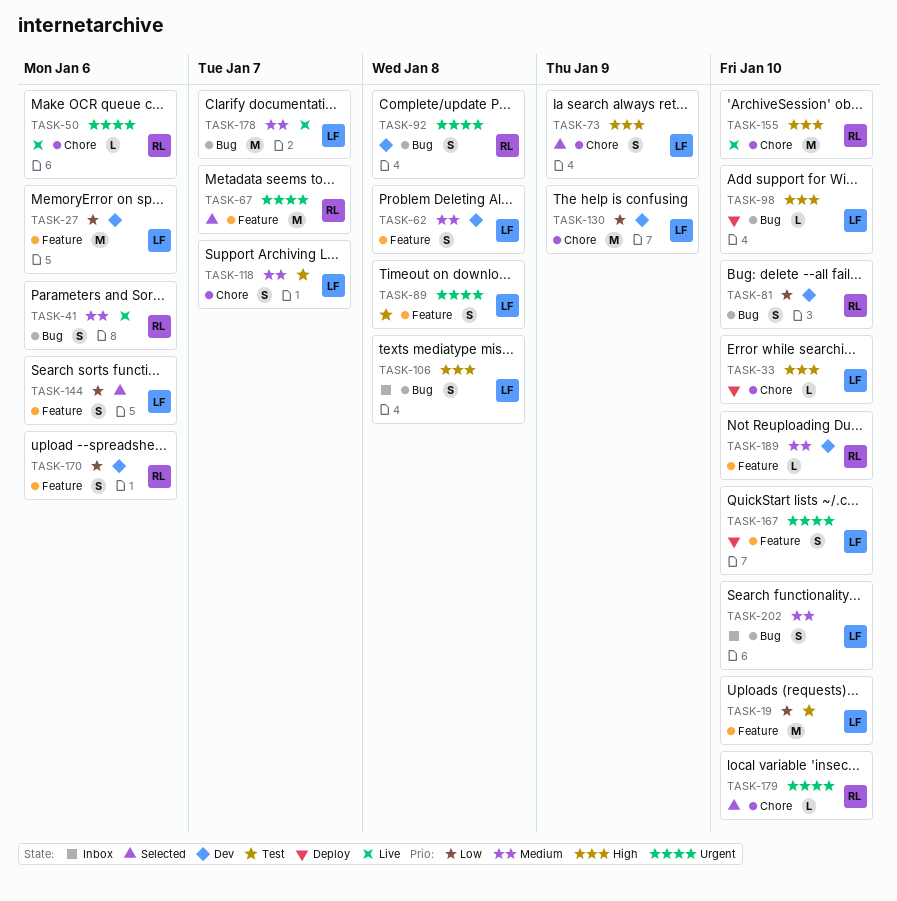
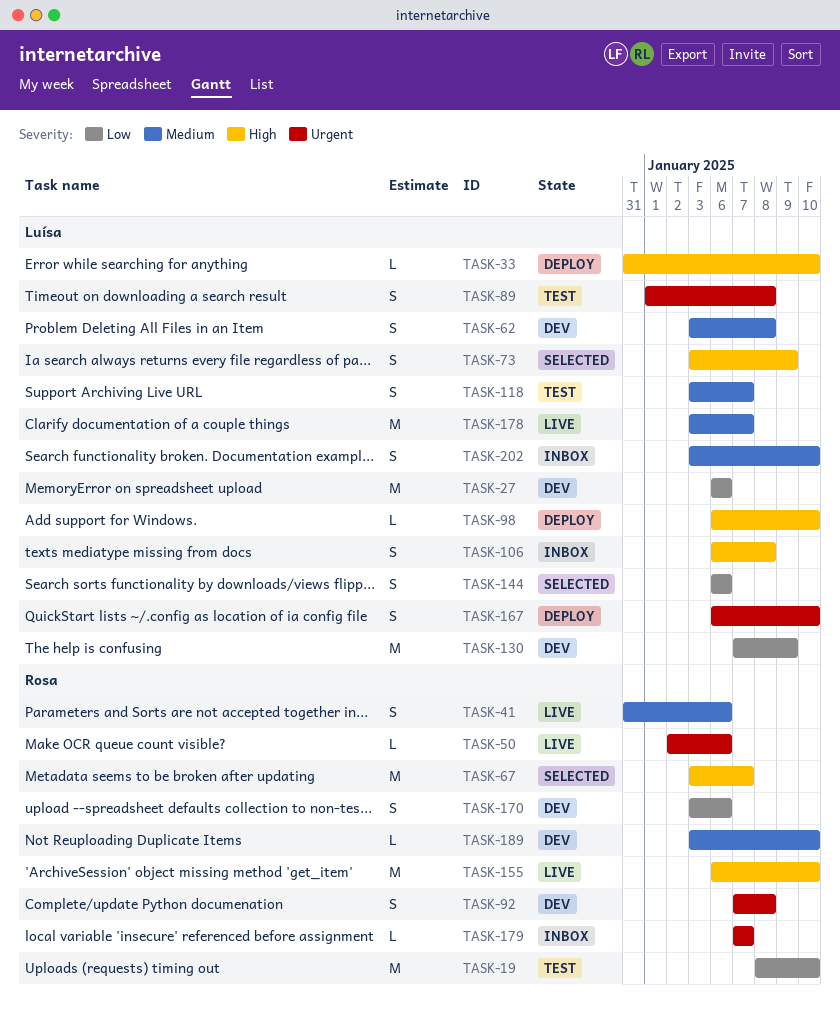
TASK-19, owner: Luísa -> Rosa
TASK-67, priority: Urgent -> High
TASK-81: present -> none
TASK-179, status: Selected -> Inbox
TASK-179, due: Jan 10 -> Jan 7

